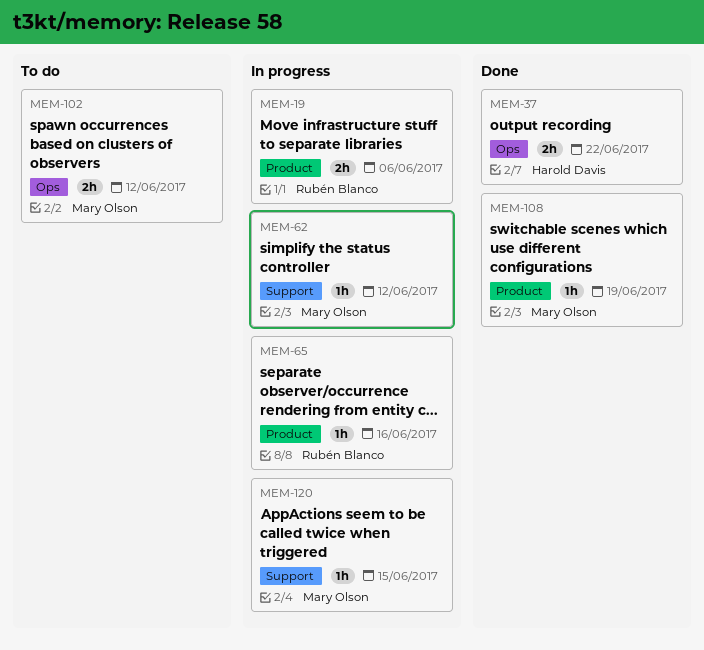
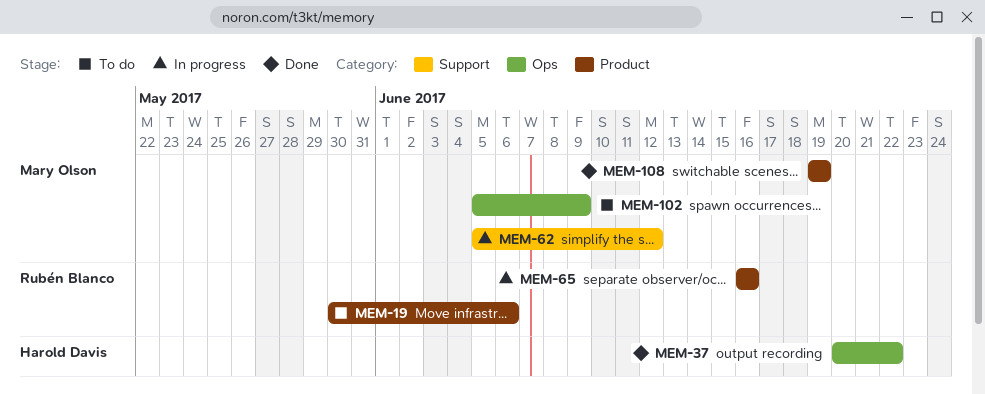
MEM-19, status: In progress -> To do
MEM-102, due: Jun 12 -> Jun 9
MEM-120: present -> none

